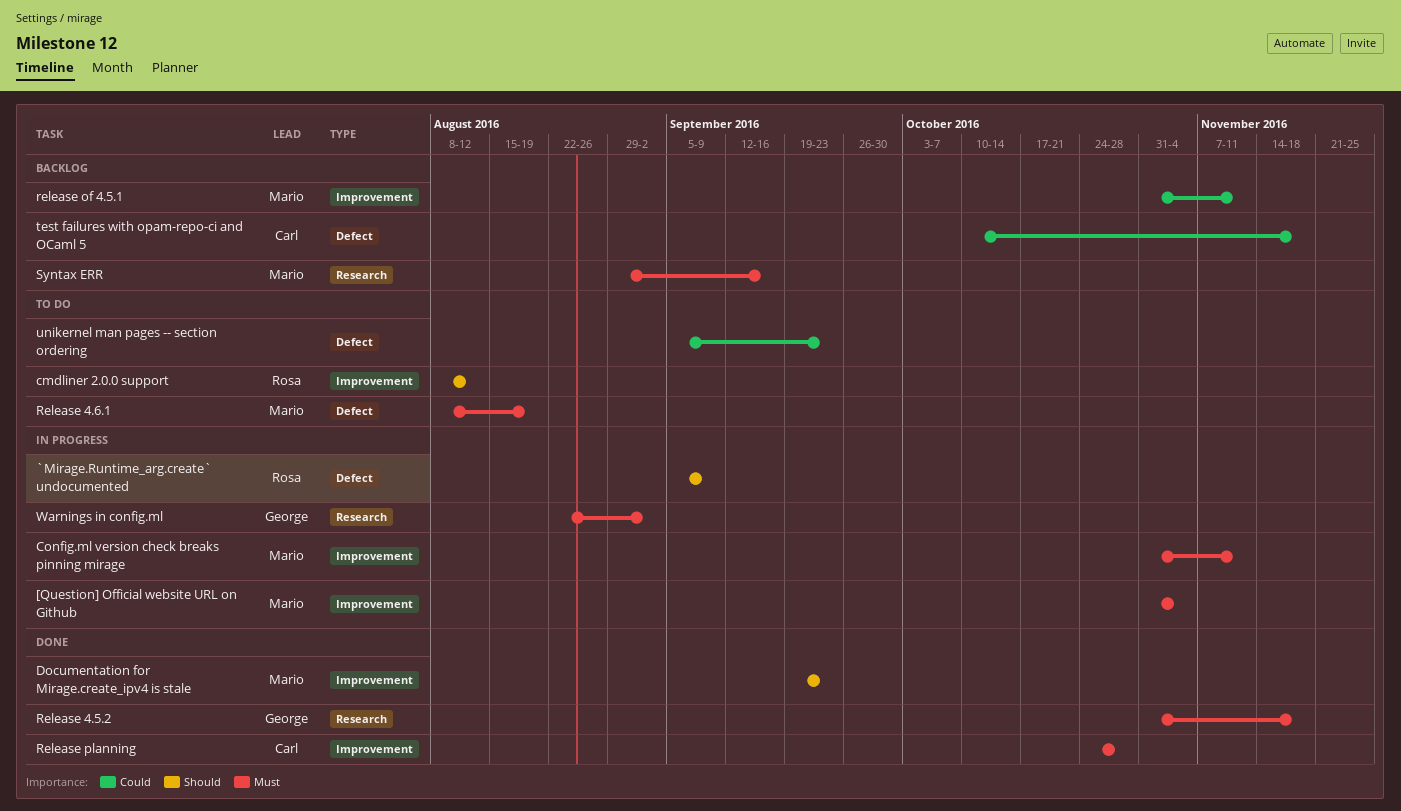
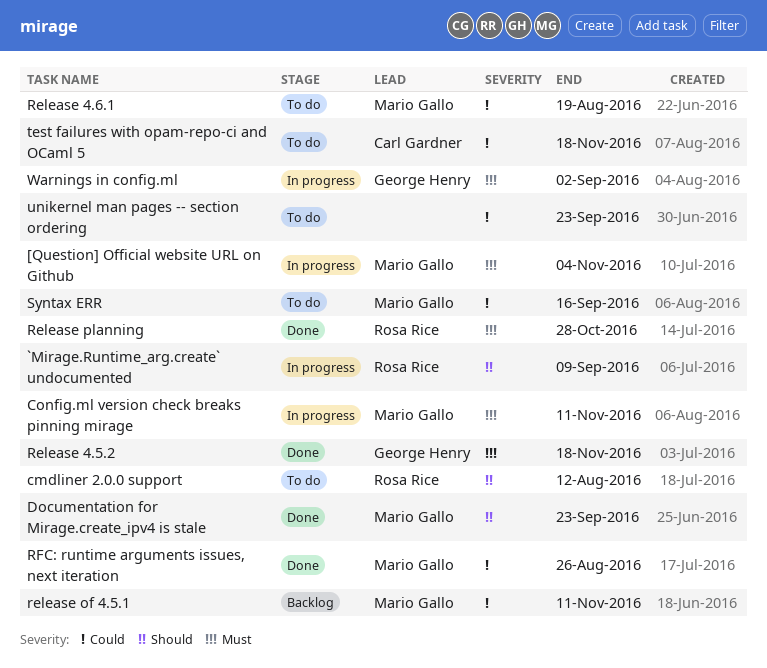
Release 4.6.1, priority: Must -> Could
Release planning, owner: Carl Gardner -> Rosa Rice
RFC: runtime arguments issues, next iteration: none -> present
Syntax ERR, status: Backlog -> To do
Syntax ERR, priority: Must -> Could
test failures with opam-repo-ci and OCaml 5, status: Backlog -> To do

